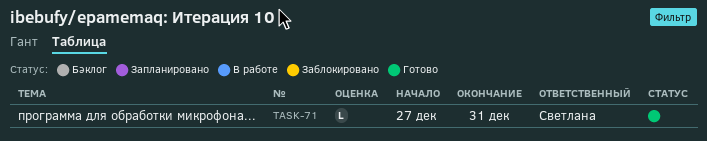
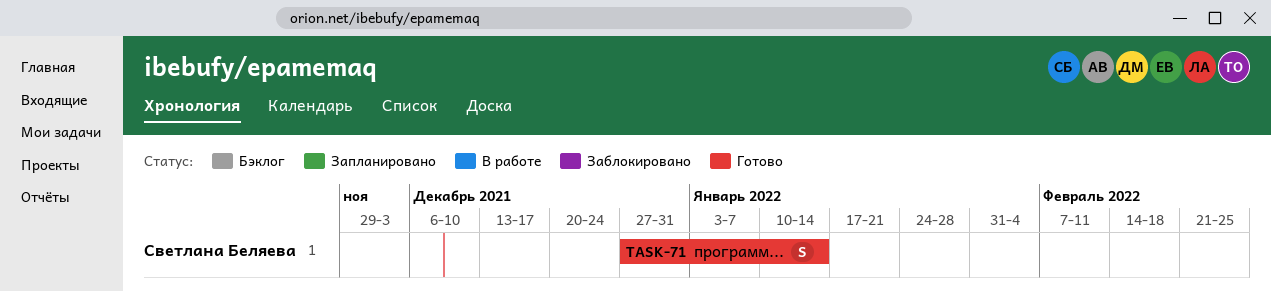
TASK-71, estimate: L -> S
TASK-71, due: Dec 31 -> Jan 14

